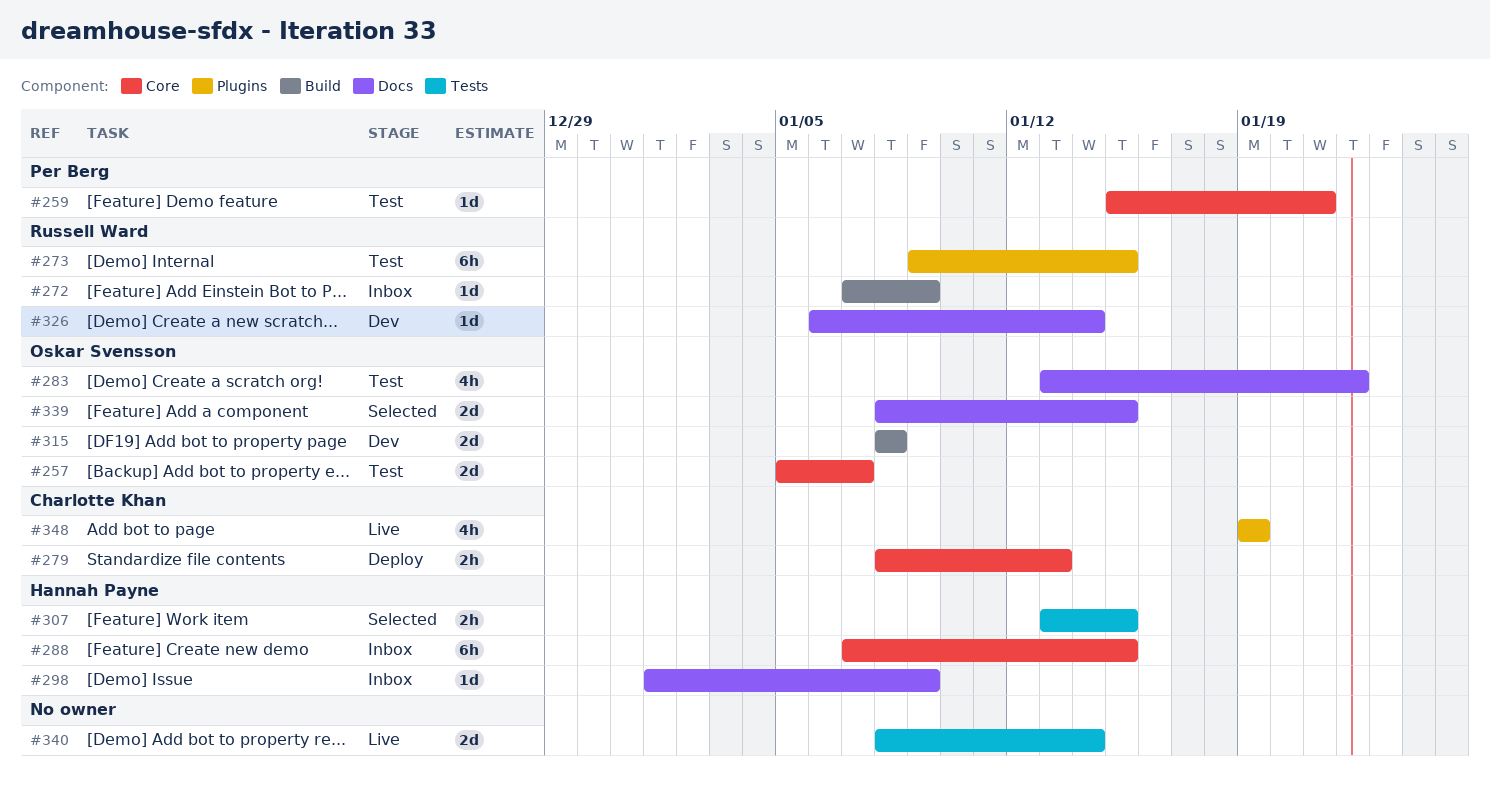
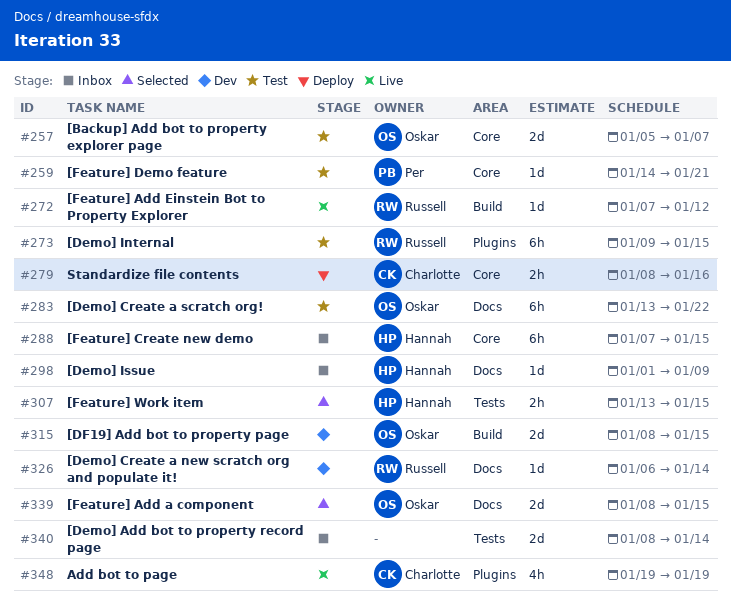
#259, start: Jan 15 -> Jan 14
#272, status: Inbox -> Live
#272, due: Jan 9 -> Jan 12
#279, due: Jan 13 -> Jan 16
#283, estimate: 4h -> 6h
#315, due: Jan 8 -> Jan 15
#340, status: Live -> Inbox

